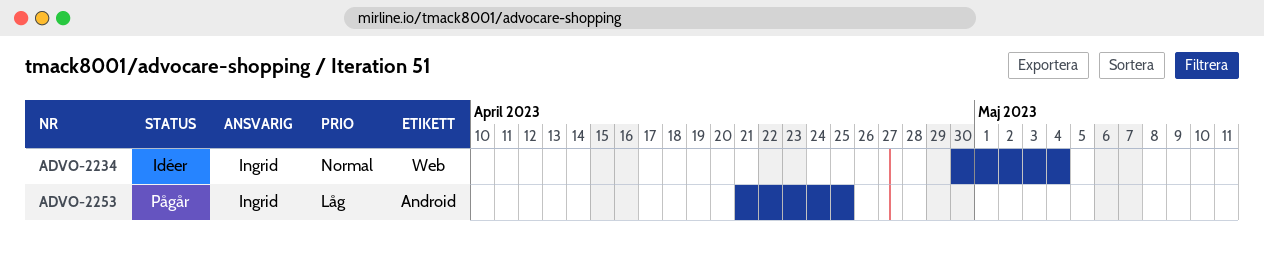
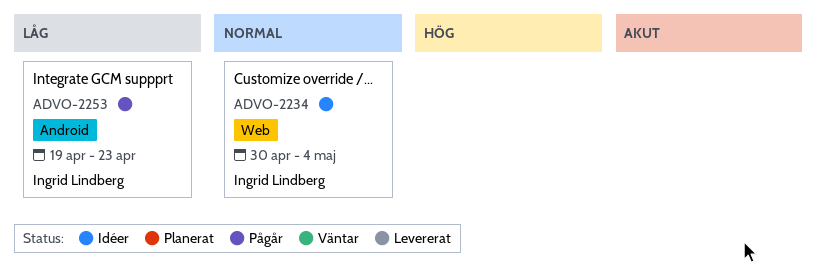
ADVO-2253, start: Apr 21 -> Apr 19
ADVO-2253, due: Apr 25 -> Apr 23

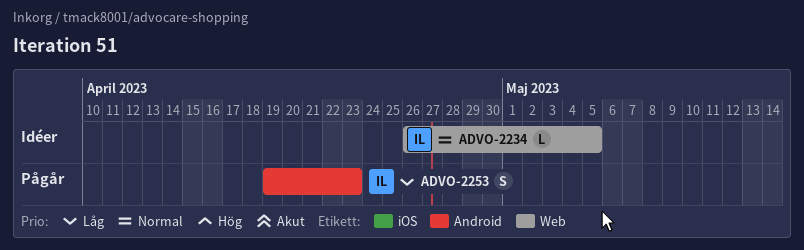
ADVO-2234, start: Apr 30 -> Apr 26
ADVO-2234, due: May 4 -> May 5

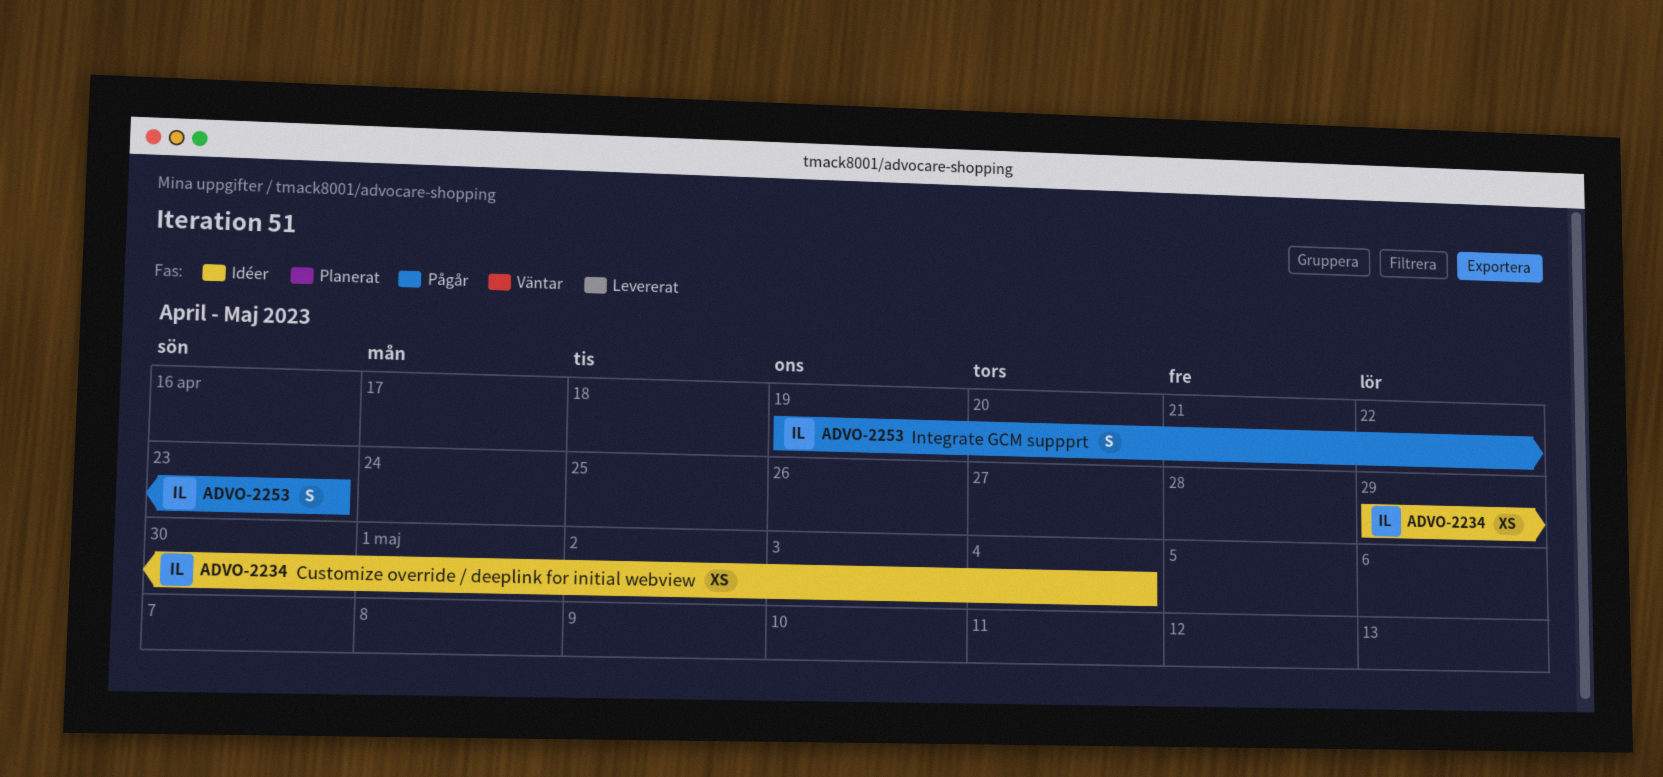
ADVO-2234, estimate: L -> XS
ADVO-2234, start: Apr 26 -> Apr 29
ADVO-2234, due: May 5 -> May 4

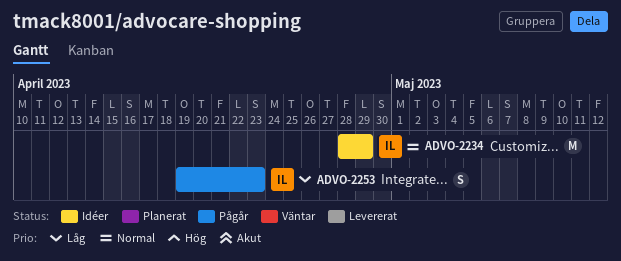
ADVO-2234, estimate: XS -> M
ADVO-2234, start: Apr 29 -> Apr 28
ADVO-2234, due: May 4 -> Apr 29

